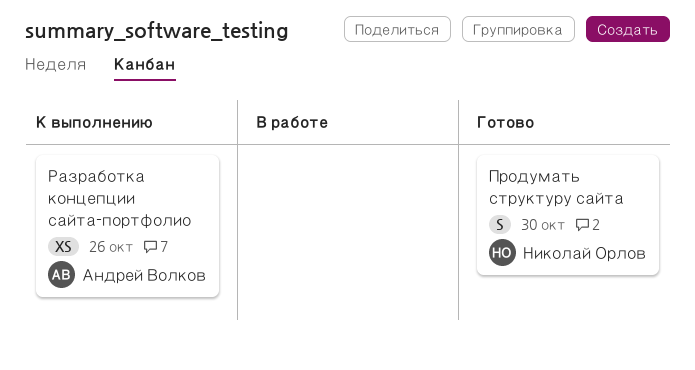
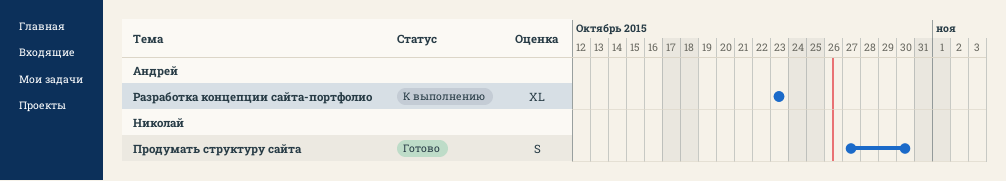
Разработка концепции сайта-портфолио, estimate: XS -> XL
Разработка концепции сайта-портфолио, due: Oct 26 -> Oct 23

